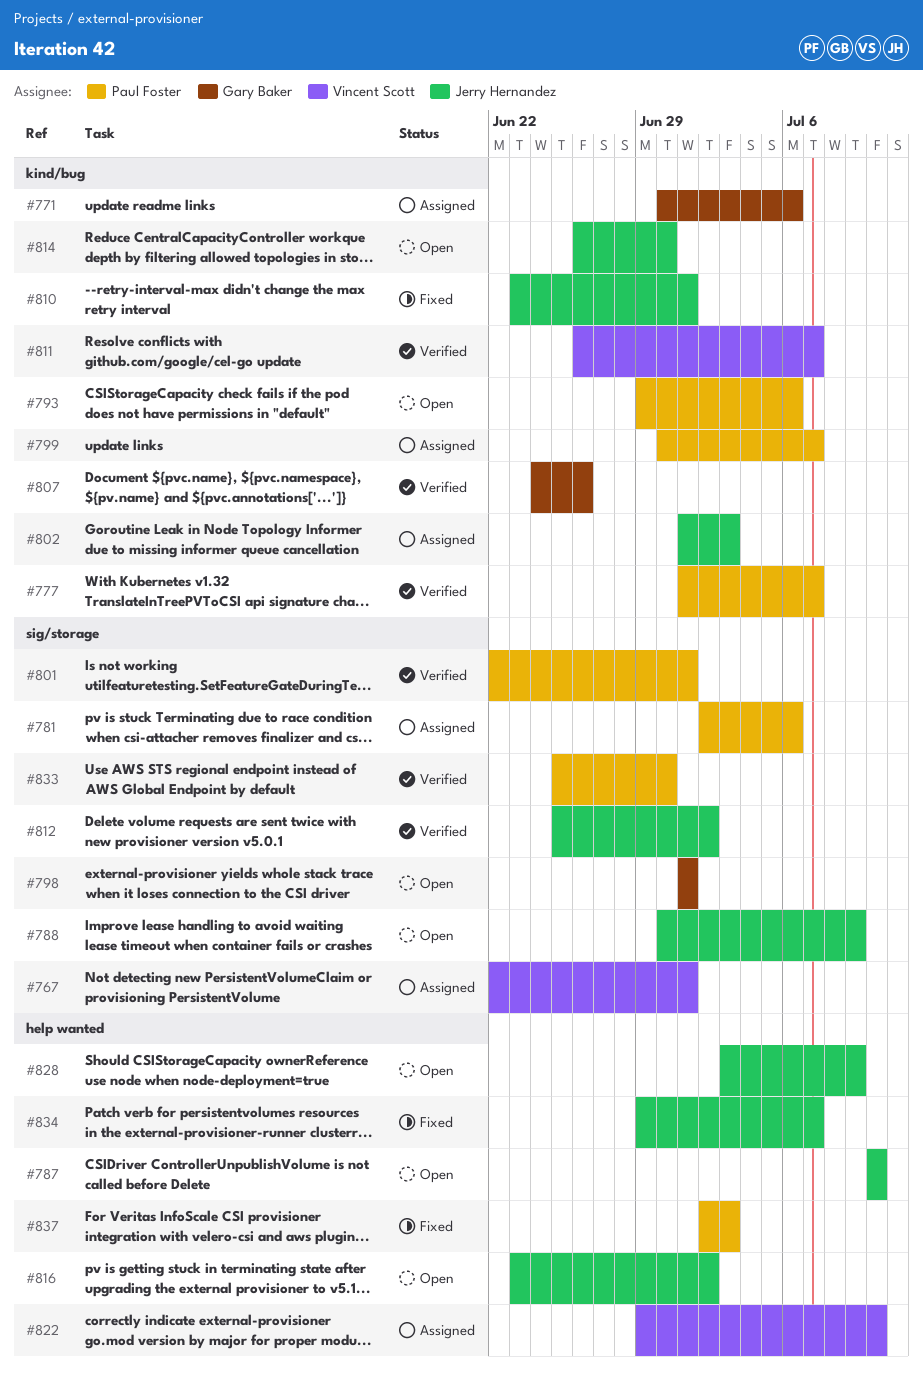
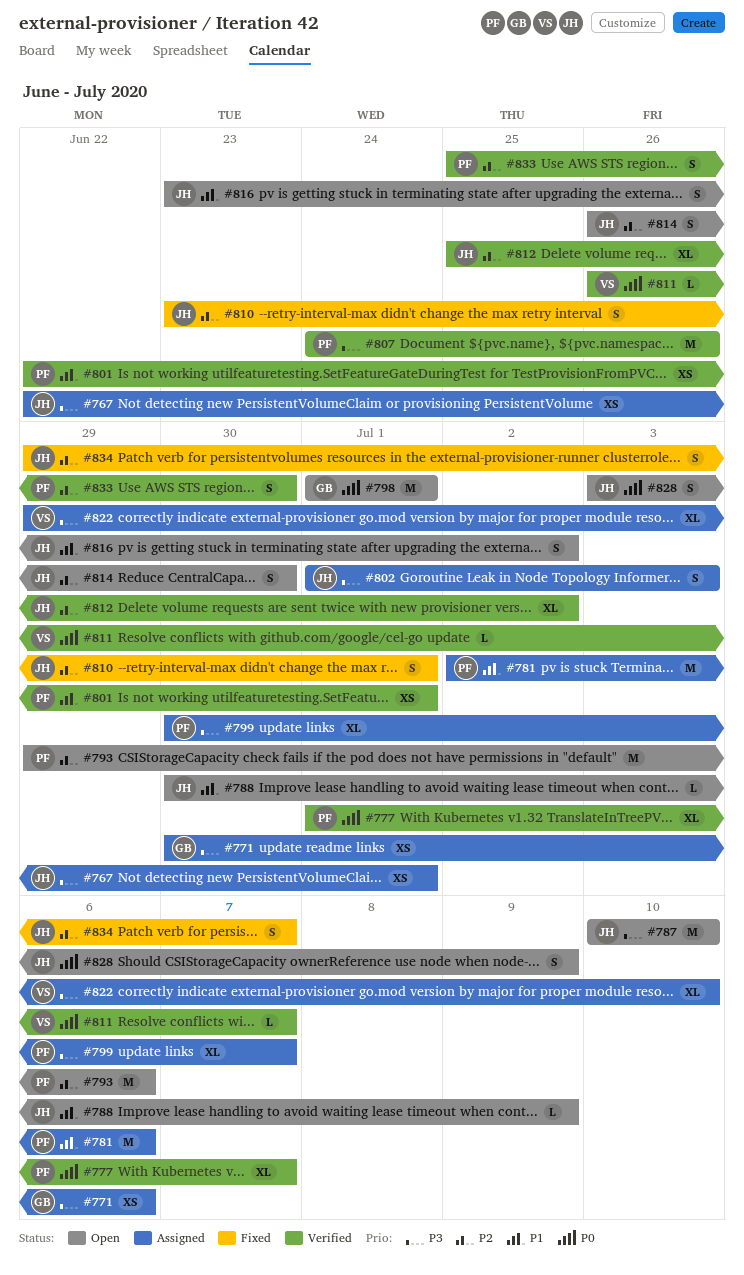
#767, owner: Vincent Scott -> Jerry Hernandez
#807, owner: Gary Baker -> Paul Foster
#837: present -> none

